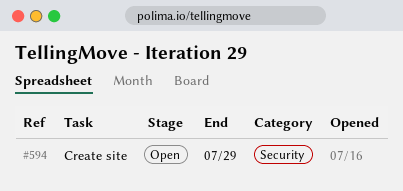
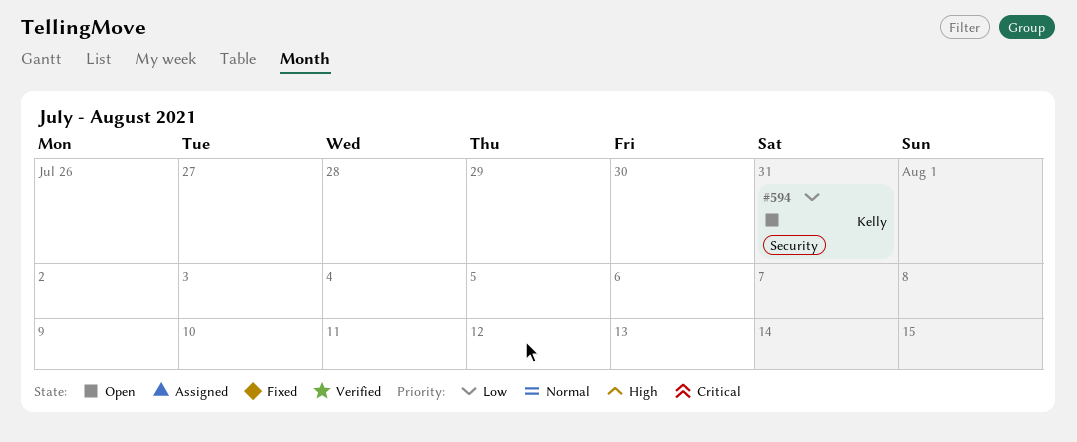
#594, due: Jul 29 -> Jul 31

